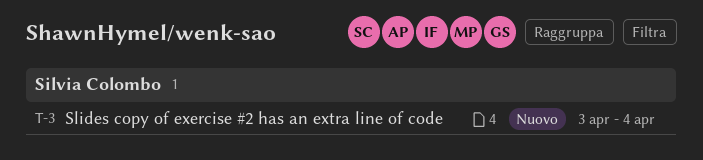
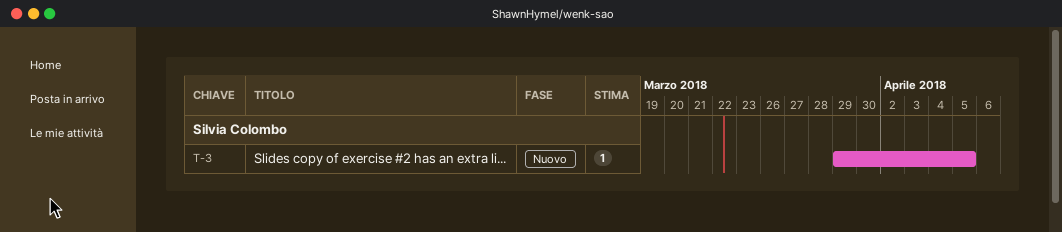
T-3, start: Apr 3 -> Mar 29
T-3, due: Apr 4 -> Apr 5

